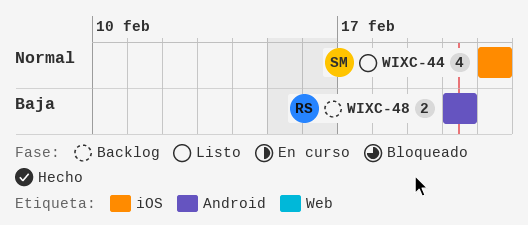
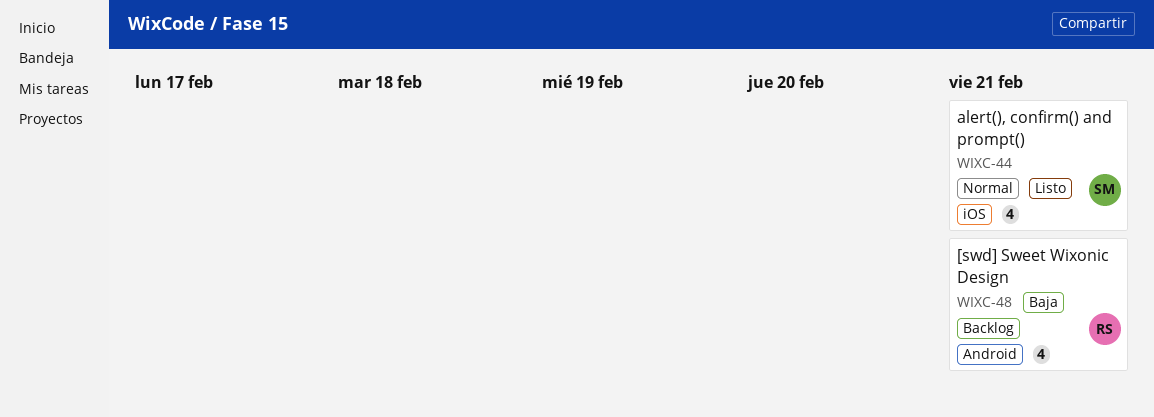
WIXC-48, estimate: 2 -> 4
WIXC-48, due: Feb 20 -> Feb 21

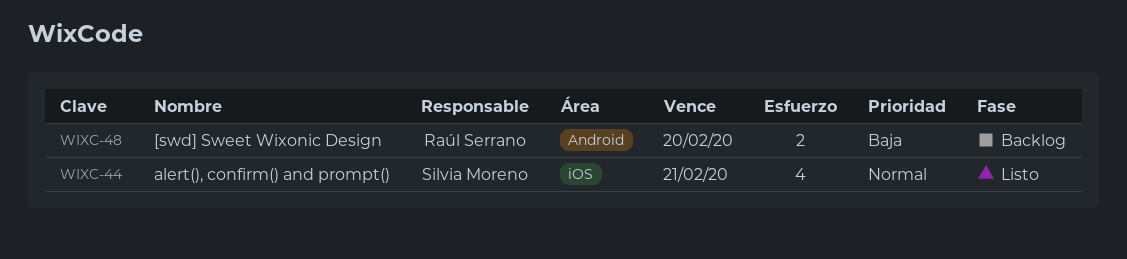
WIXC-48, estimate: 4 -> 2
WIXC-48, due: Feb 21 -> Feb 20

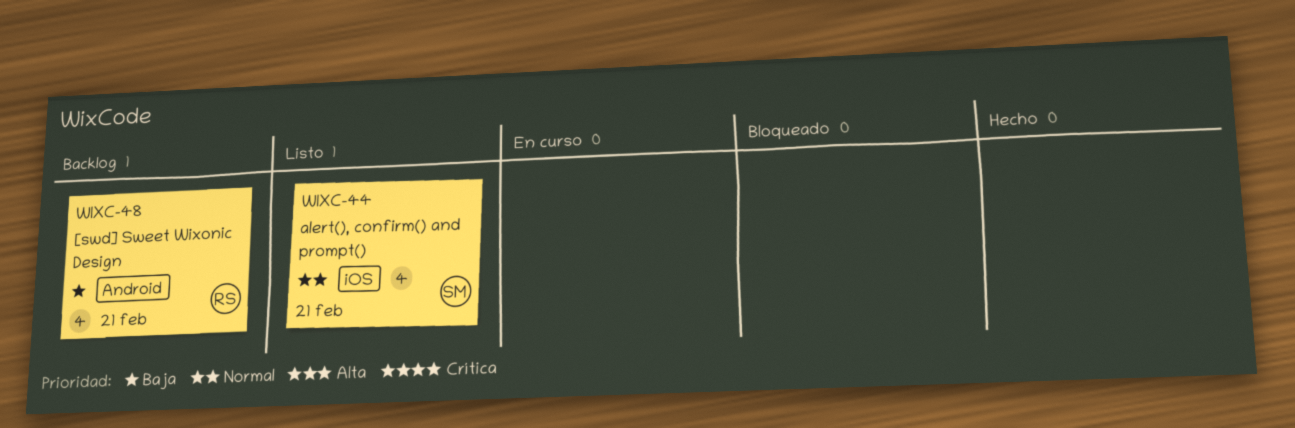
WIXC-48, estimate: 2 -> 4
WIXC-48, due: Feb 20 -> Feb 21

